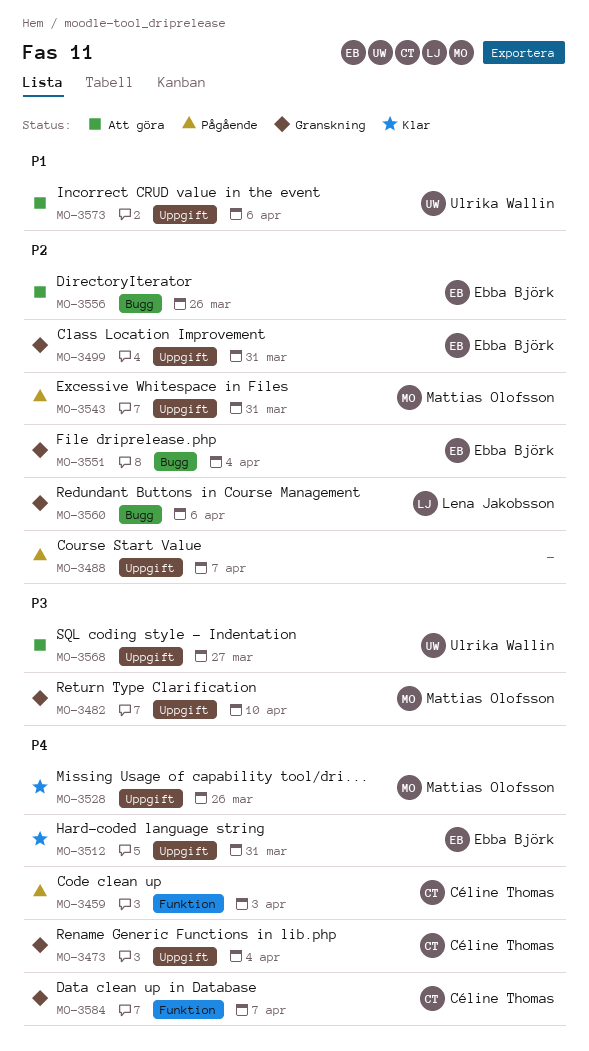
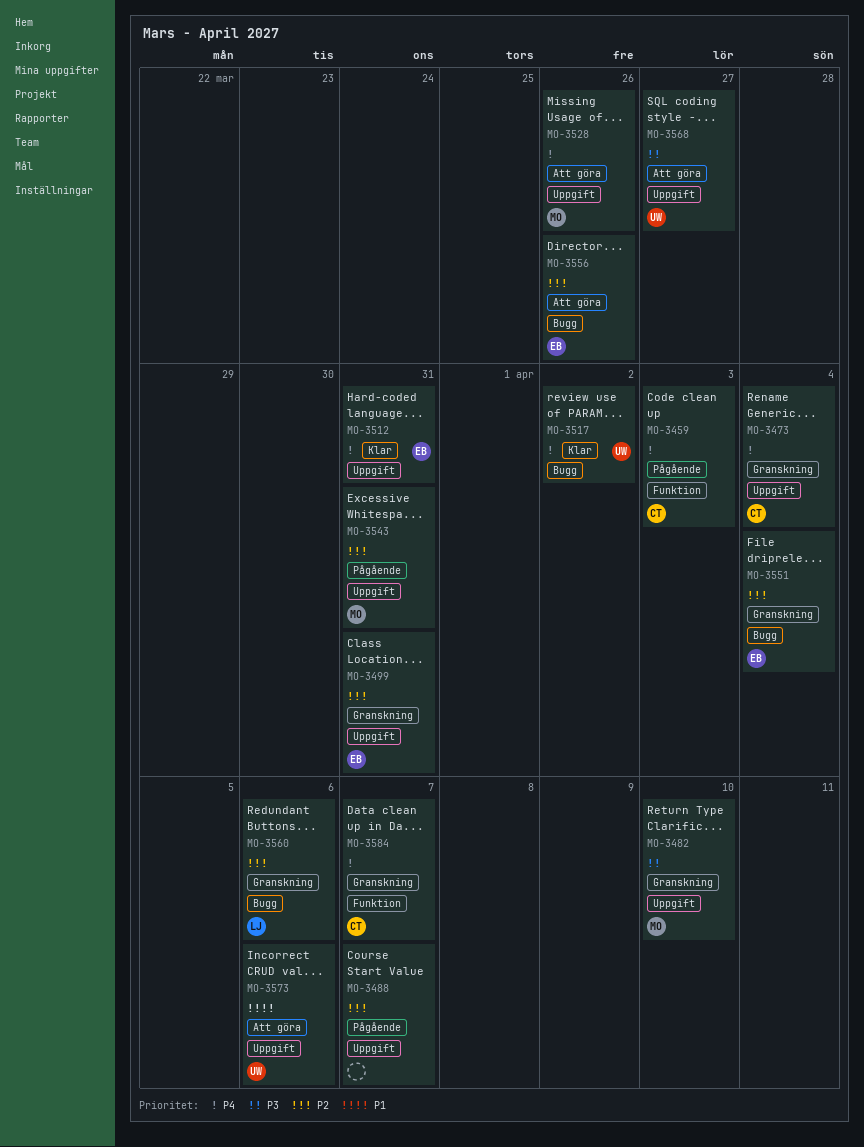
MO-3517: none -> present
MO-3528, status: Klar -> Att göra

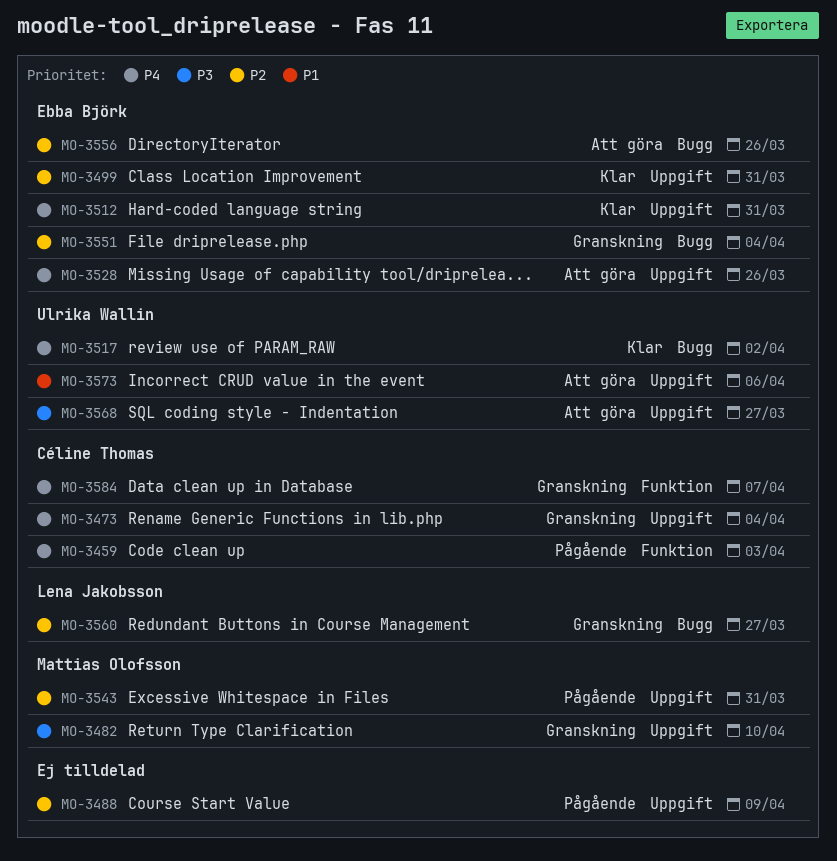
MO-3488, due: Apr 7 -> Apr 9
MO-3499, status: Granskning -> Klar
MO-3528, owner: Mattias Olofsson -> Ebba Björk
MO-3560, due: Apr 6 -> Mar 27

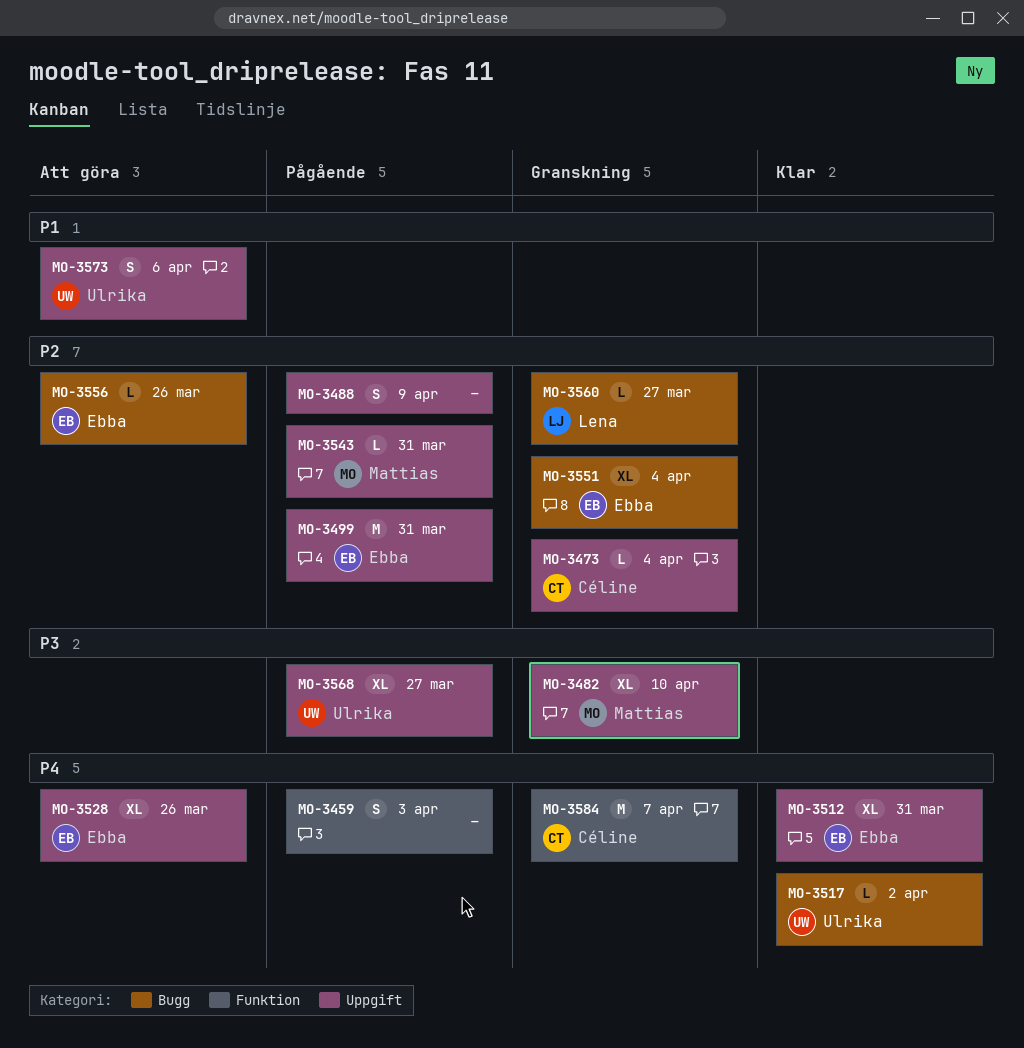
MO-3459, owner: Céline Thomas -> none
MO-3473, priority: P4 -> P2
MO-3499, status: Klar -> Pågående
MO-3568, status: Att göra -> Pågående

